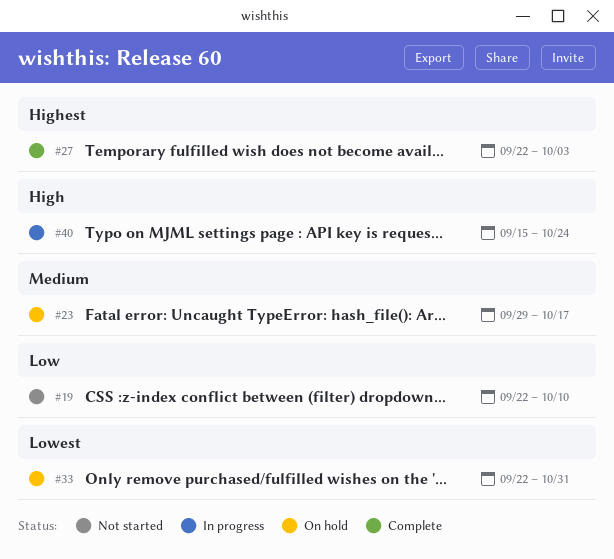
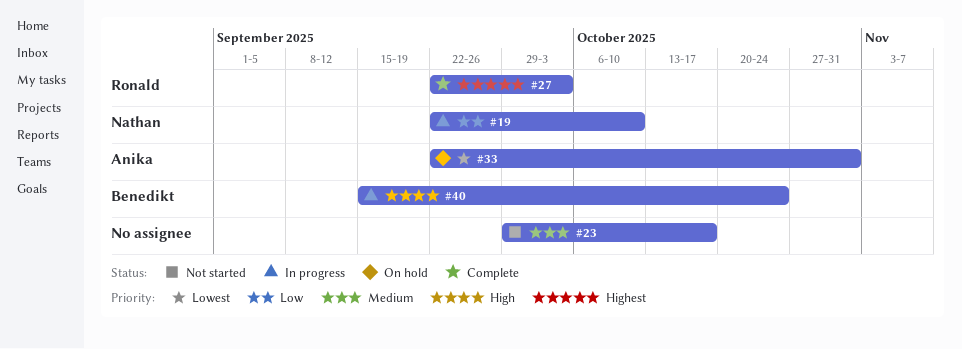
#19, status: Not started -> In progress
#23, status: On hold -> Not started

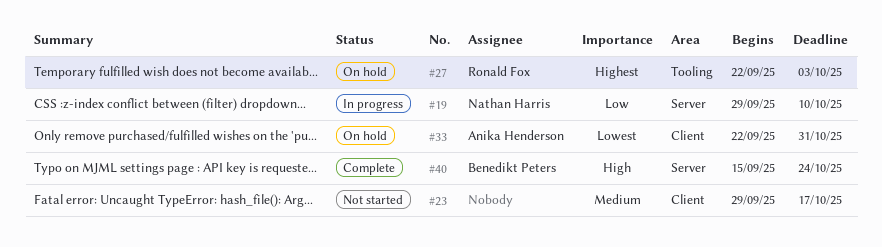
#19, start: Sep 22 -> Sep 29
#27, status: Complete -> On hold
#40, status: In progress -> Complete

